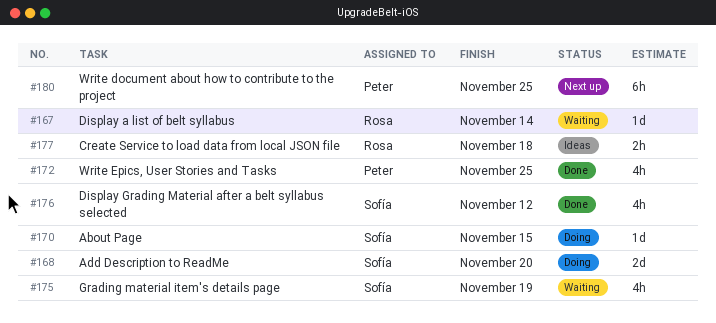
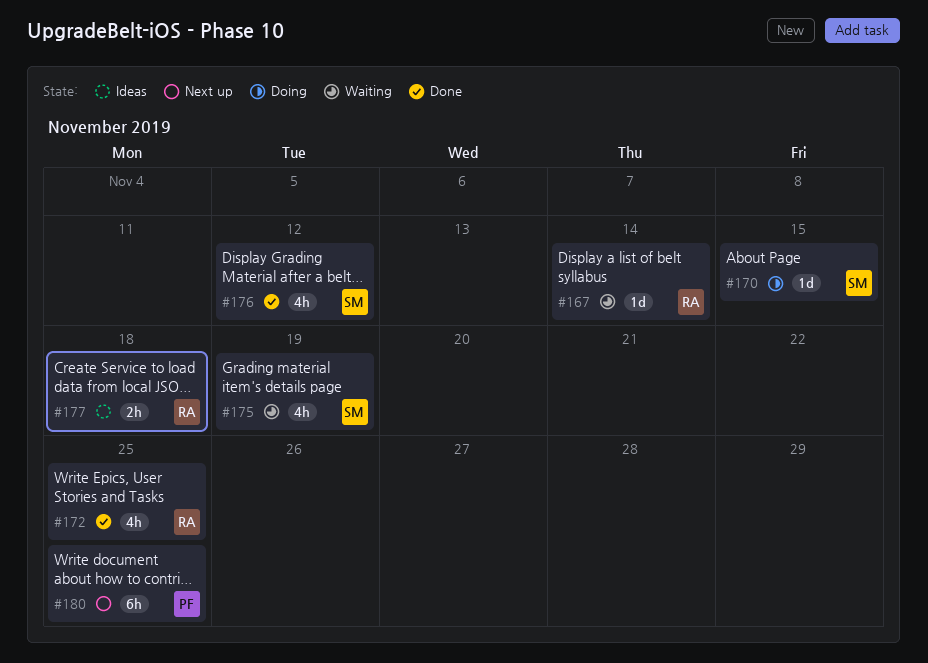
#168: present -> none
#172, owner: Peter -> Rosa

